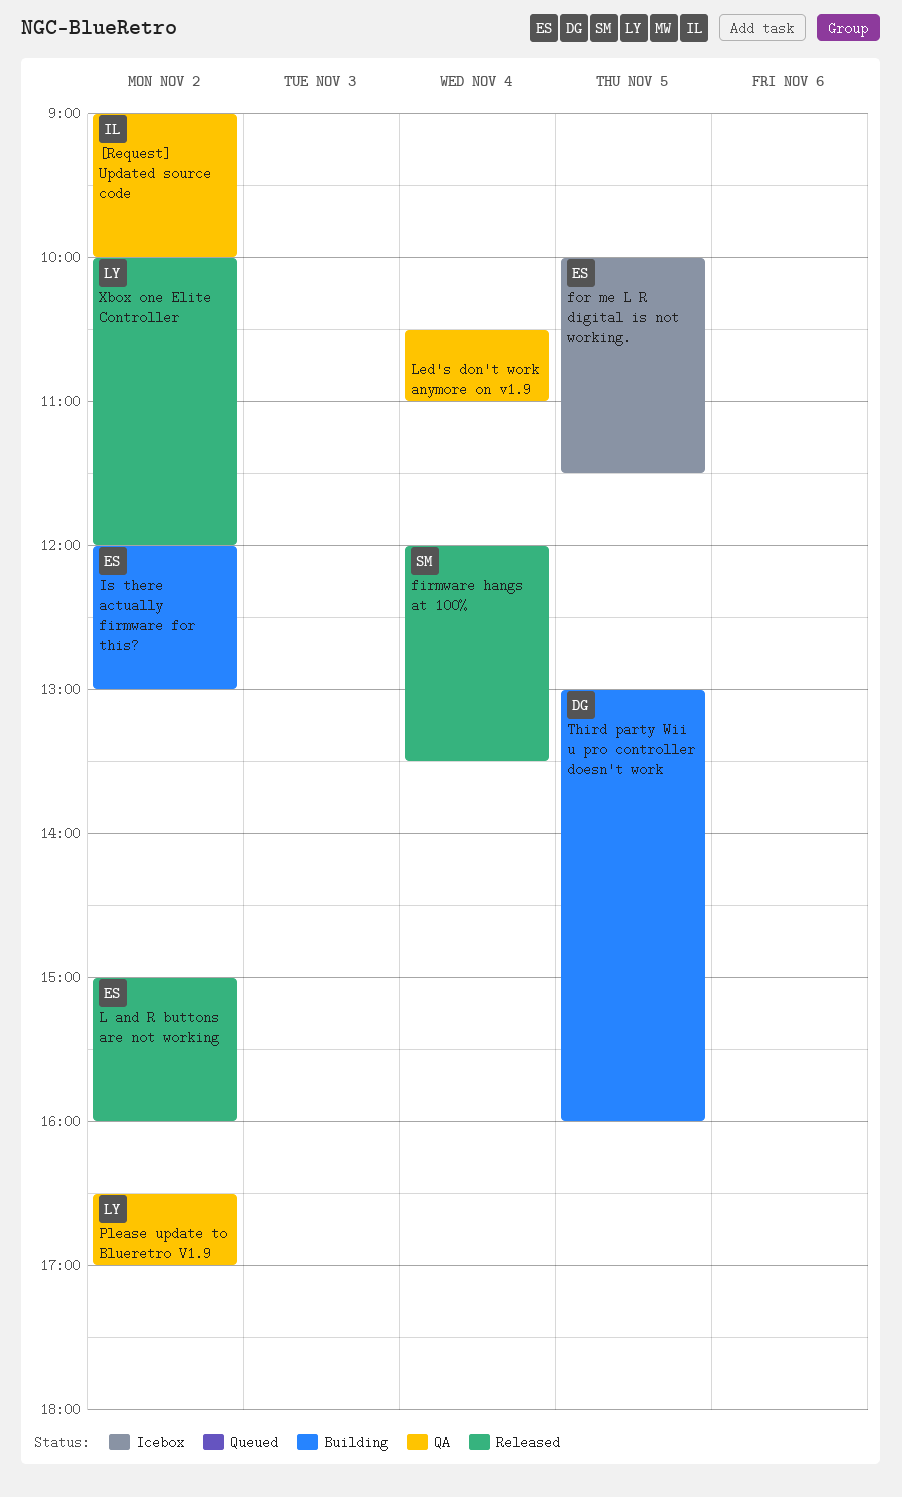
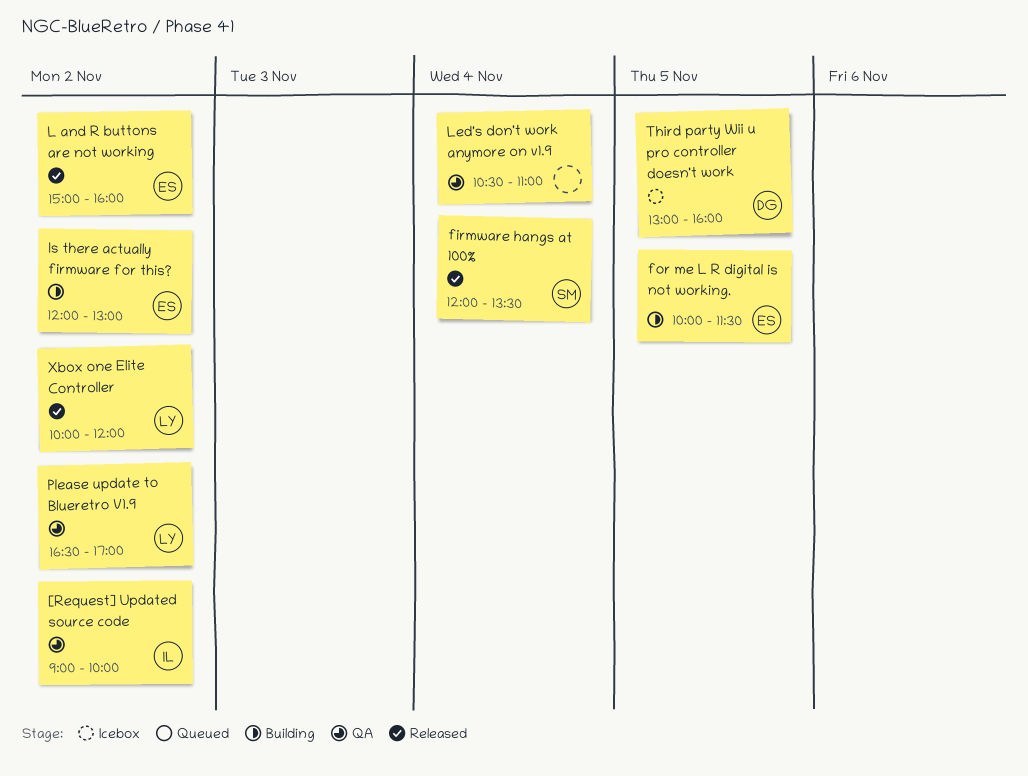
for me L R digital is not working., status: Icebox -> Building
Third party Wii u pro controller doesn't work, status: Building -> Icebox

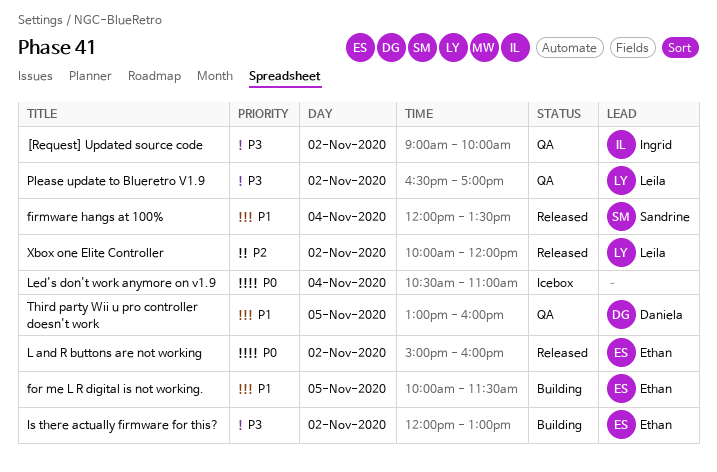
Led's don't work anymore on v1.9, status: QA -> Icebox
Third party Wii u pro controller doesn't work, status: Icebox -> QA

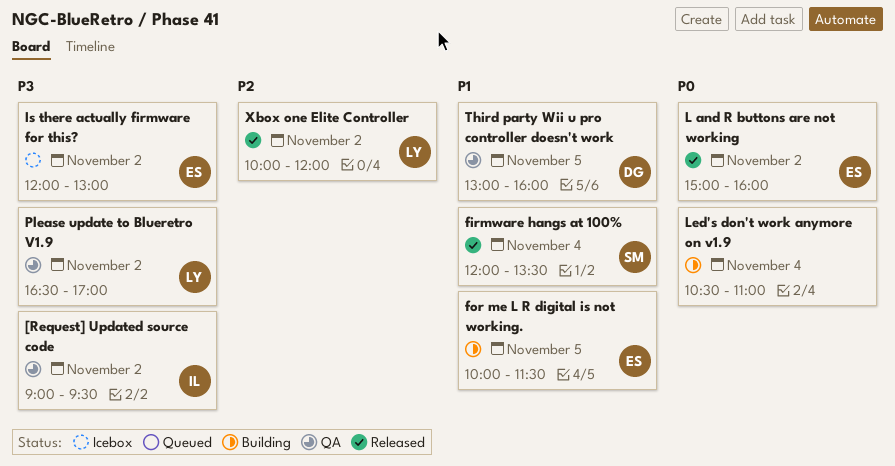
[Request] Updated source code, ends: 10:00 -> 09:30
Is there actually firmware for this?, status: Building -> Icebox
Led's don't work anymore on v1.9, status: Icebox -> Building

